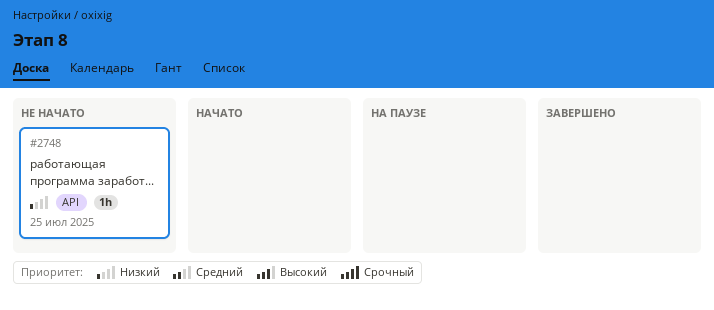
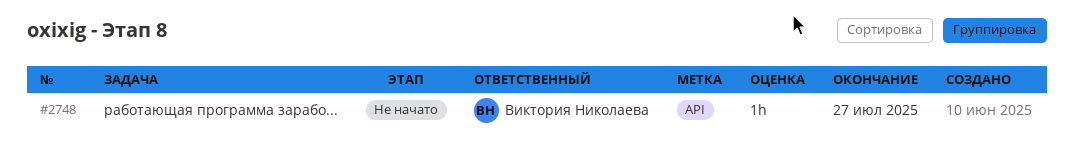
#2748, due: Jul 25 -> Jul 27

